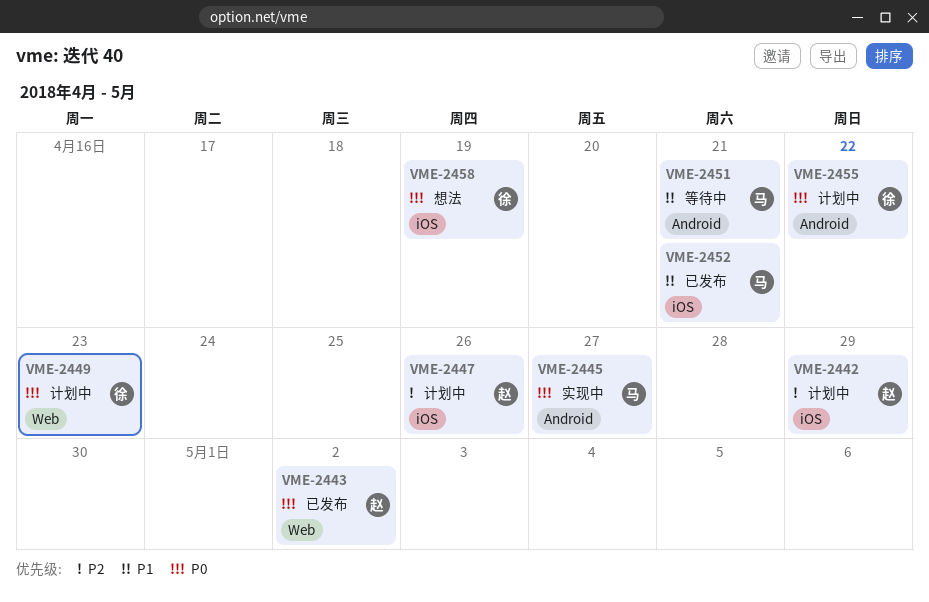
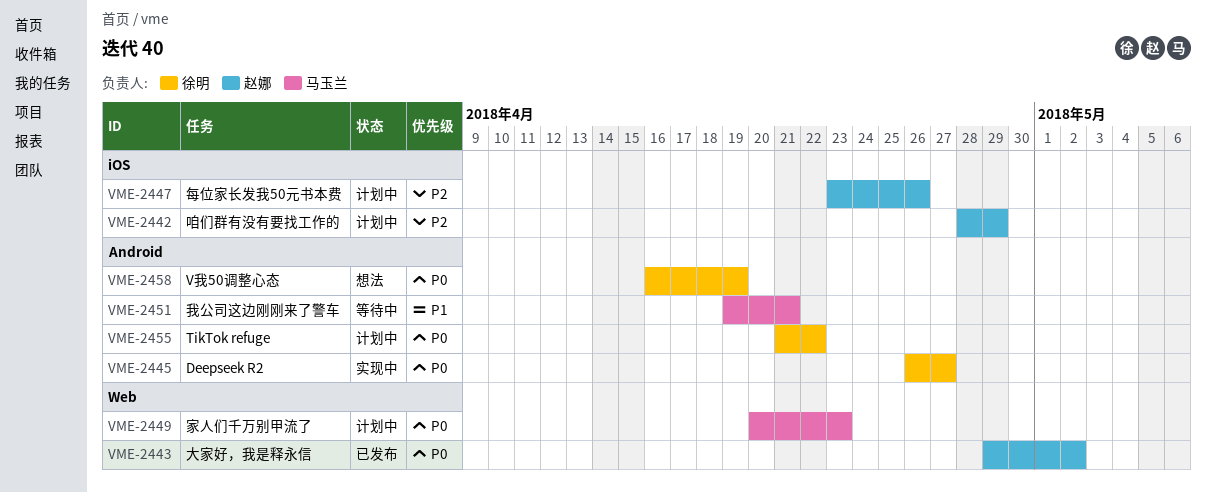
VME-2445, owner: 马玉兰 -> 徐明
VME-2449, owner: 徐明 -> 马玉兰
VME-2452: present -> none
VME-2458, label: iOS -> Android

